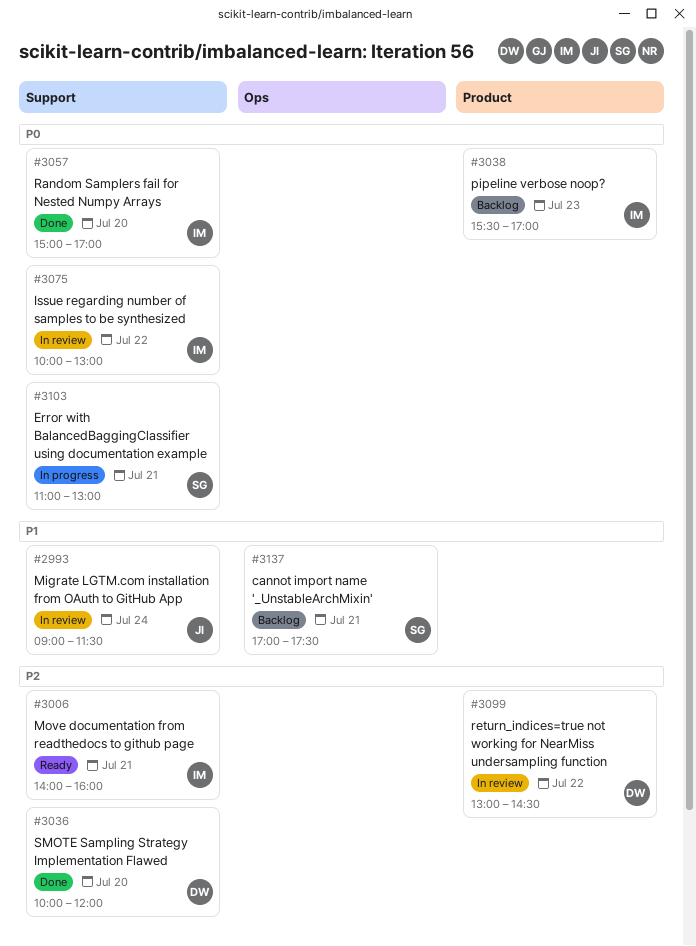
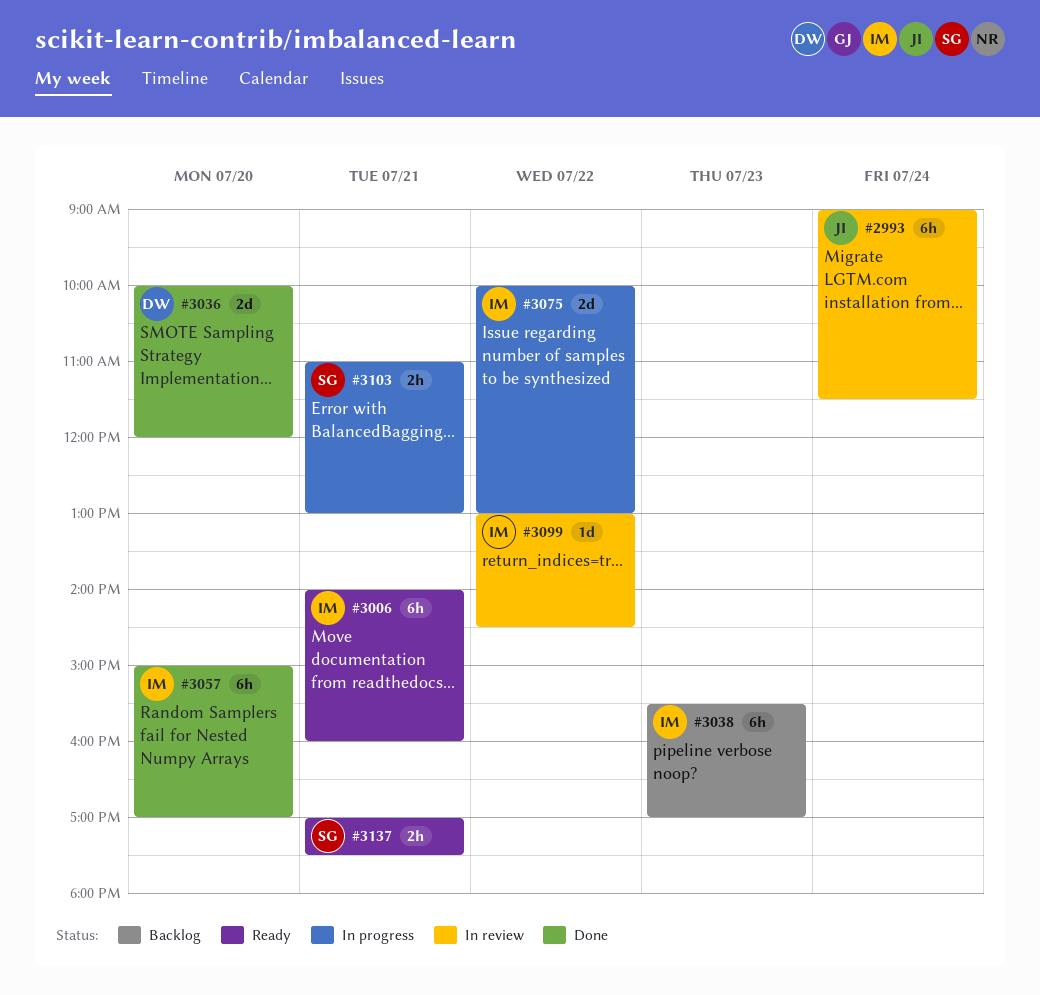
#3075, status: In review -> In progress
#3099, owner: DW -> IM
#3137, status: Backlog -> Ready

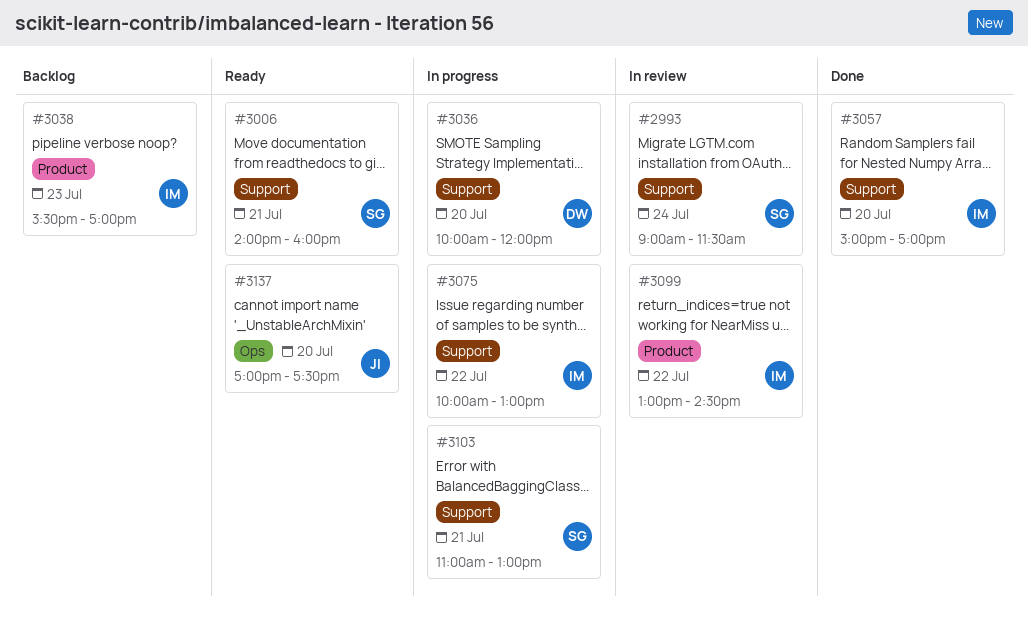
#2993, owner: JI -> SG
#3006, owner: IM -> SG
#3036, status: Done -> In progress
#3137, owner: SG -> JI
#3137, day: Jul 21 -> Jul 20

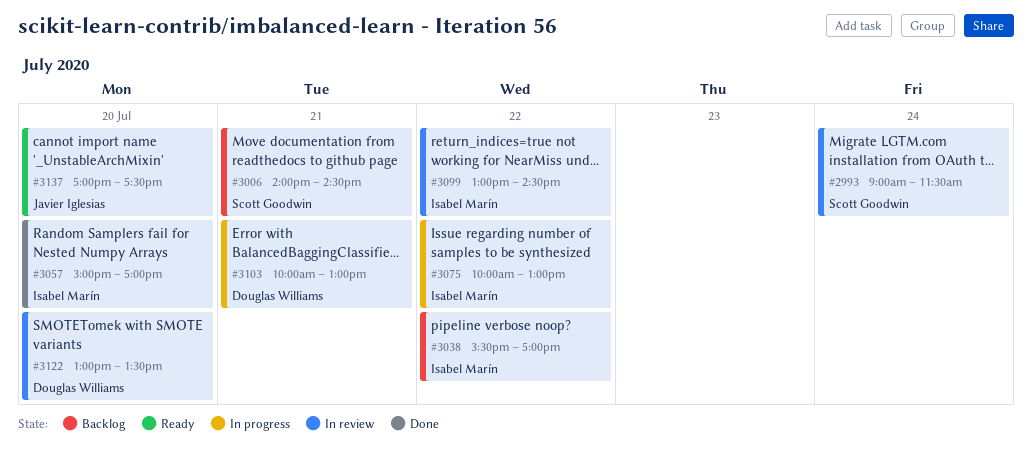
#3006, status: Ready -> Backlog
#3006, ends: 16:00 -> 14:30
#3036: present -> none
#3038, day: Jul 23 -> Jul 22
#3103, owner: Scott Goodwin -> Douglas Williams
#3103, begins: 11:00 -> 10:00
#3122: none -> present

